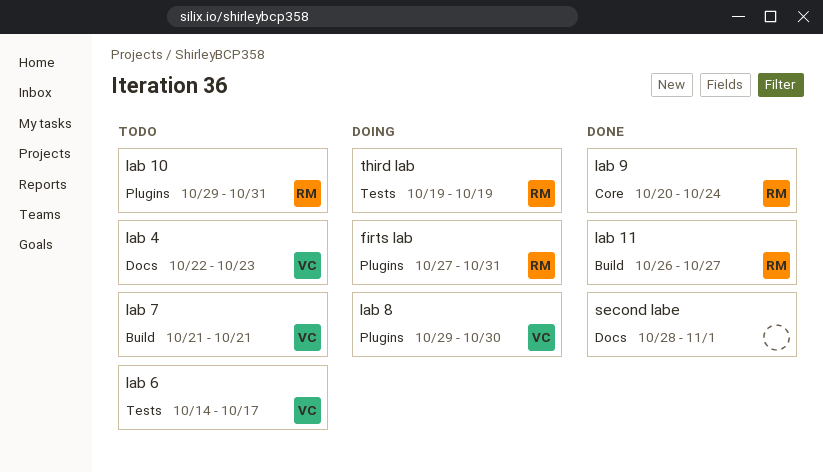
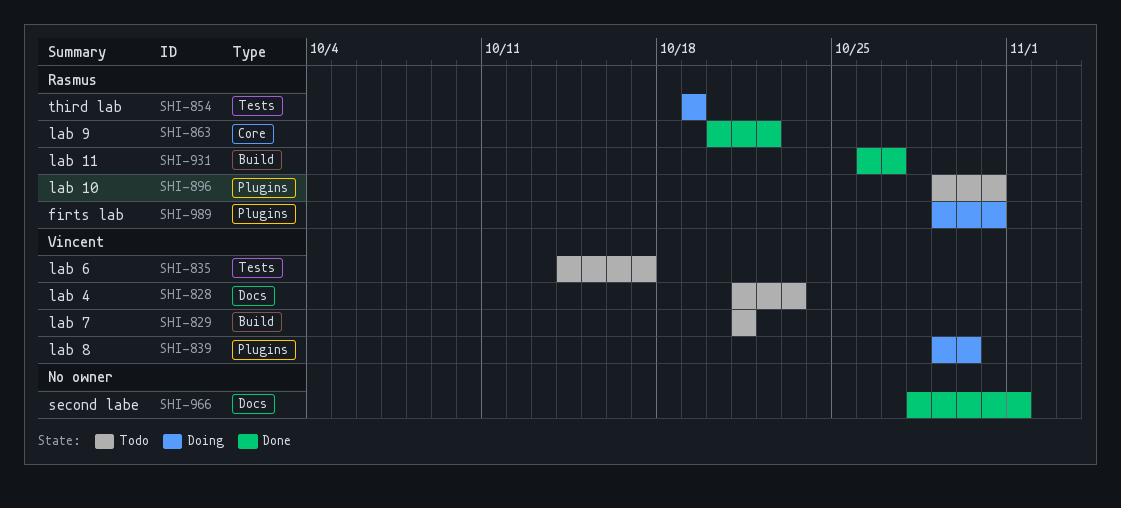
firts lab, start: Oct 27 -> Oct 29
lab 4, start: Oct 22 -> Oct 21
lab 9, due: Oct 24 -> Oct 22

